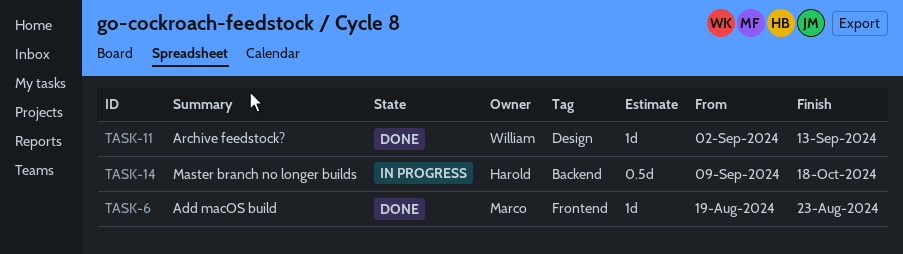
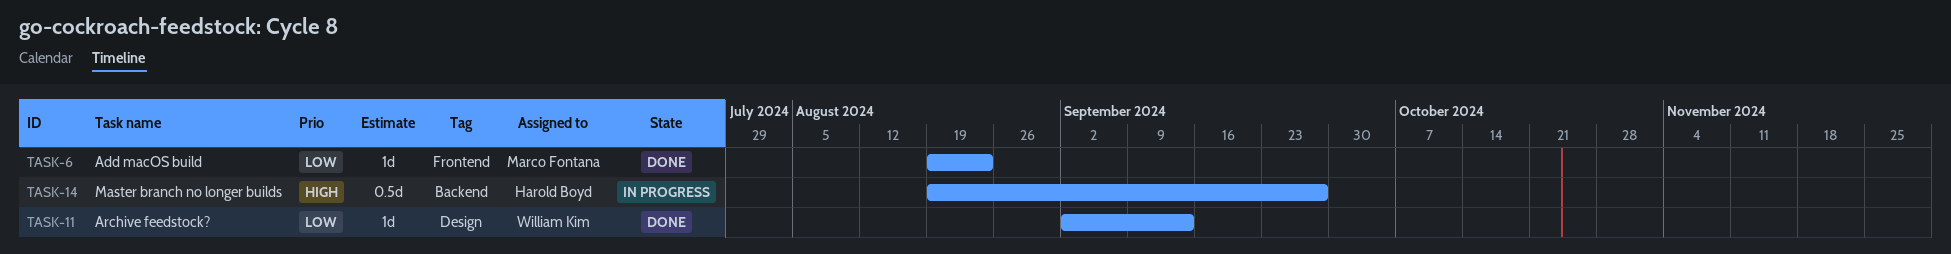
TASK-14, start: Sep 9 -> Aug 19
TASK-14, due: Oct 18 -> Sep 27

